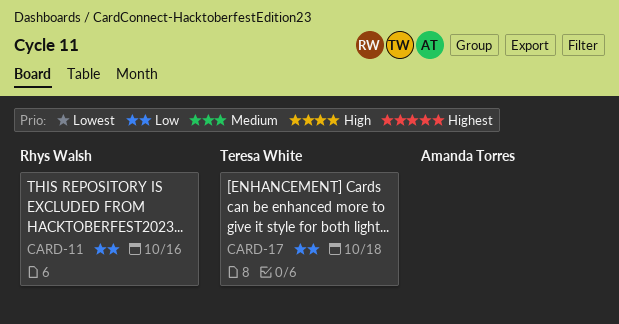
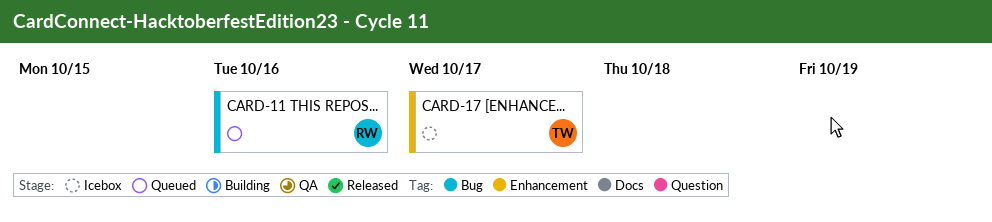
CARD-17, due: Oct 18 -> Oct 17

